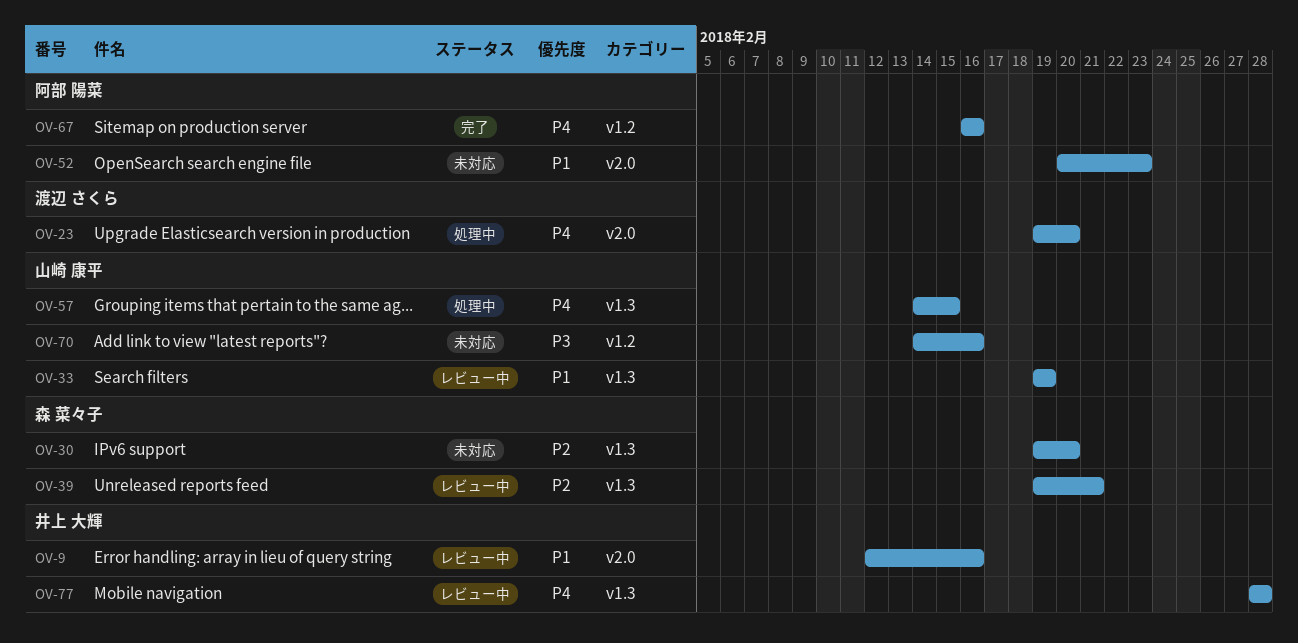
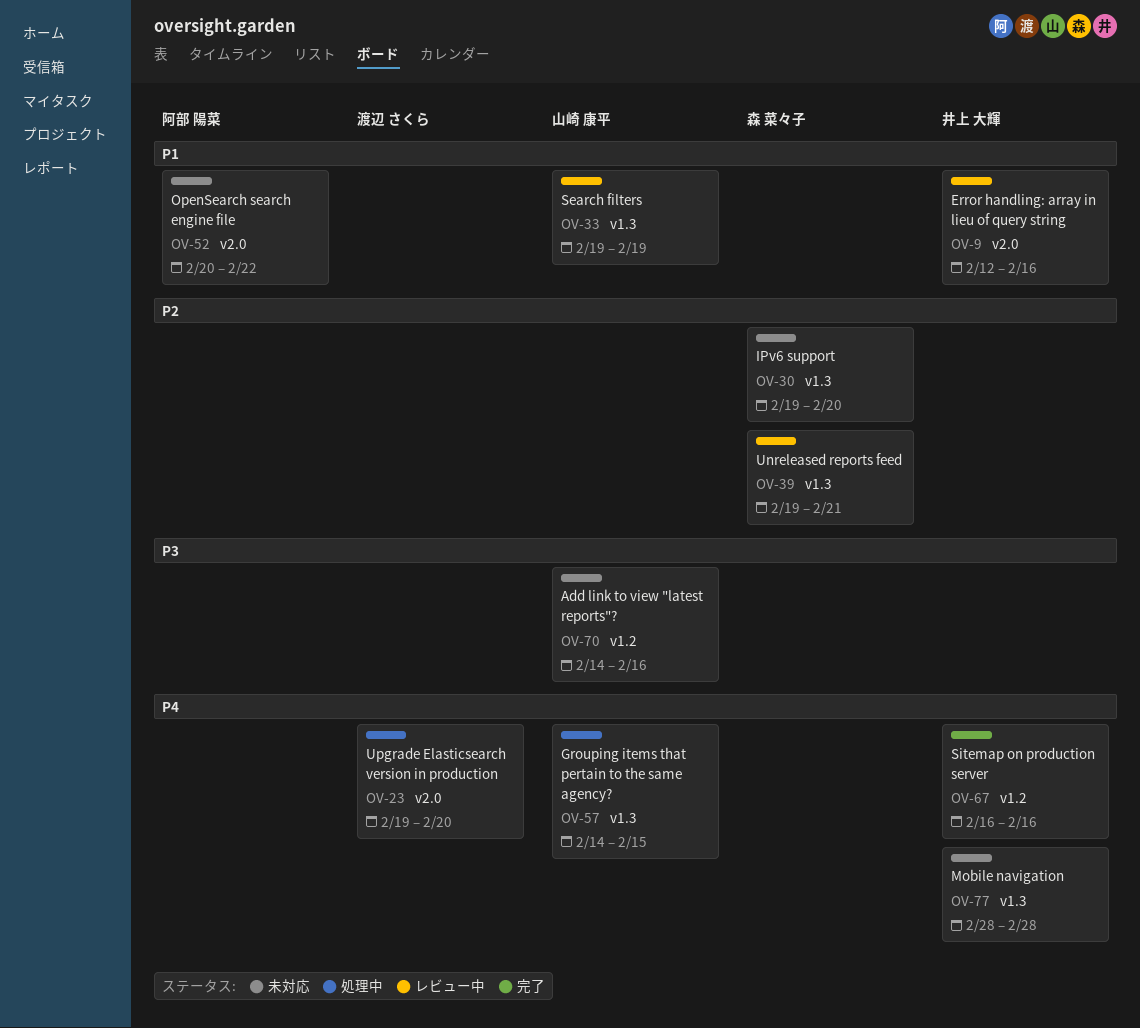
OV-52, due: Feb 23 -> Feb 22
OV-67, owner: 阿部 陽菜 -> 井上 大輝
OV-77, status: レビュー中 -> 未対応

